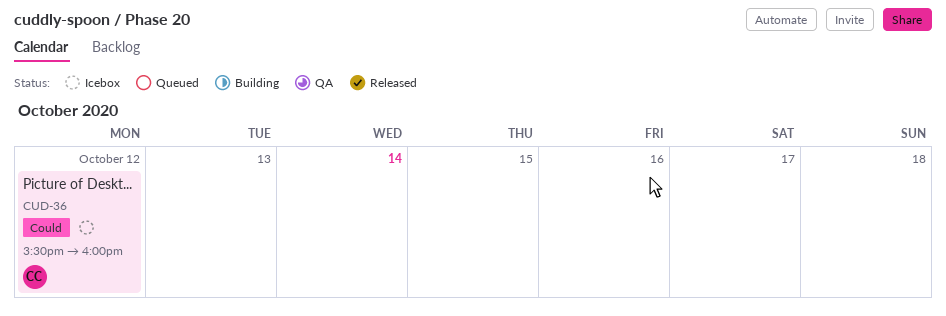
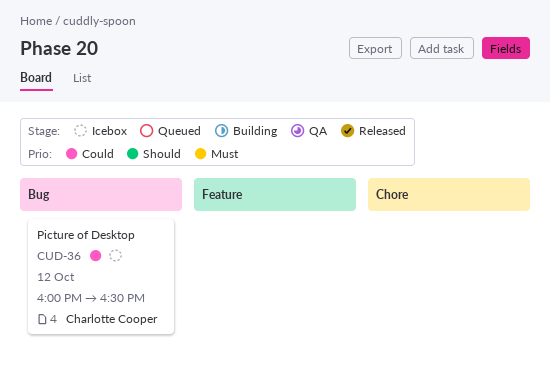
CUD-36, begins: 15:30 -> 16:00
CUD-36, ends: 16:00 -> 16:30

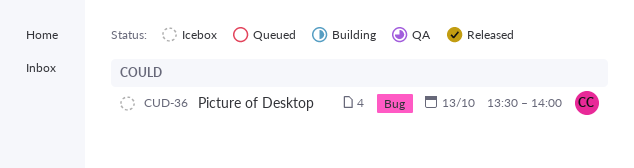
CUD-36, day: Oct 12 -> Oct 13
CUD-36, begins: 16:00 -> 13:30
CUD-36, ends: 16:30 -> 14:00

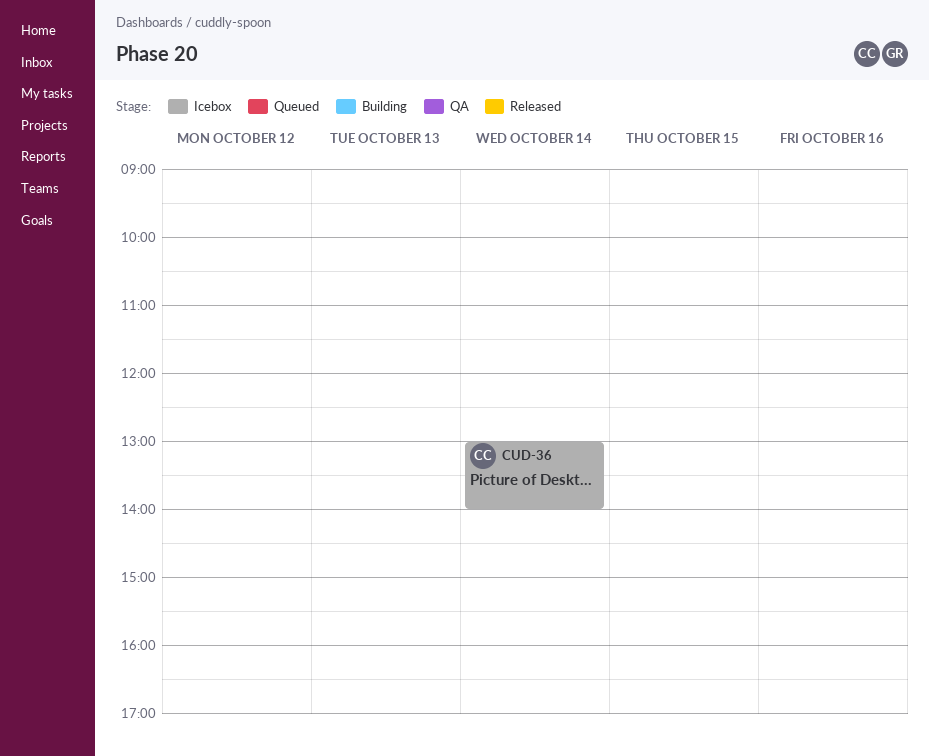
CUD-36, day: Oct 13 -> Oct 14
CUD-36, begins: 13:30 -> 13:00

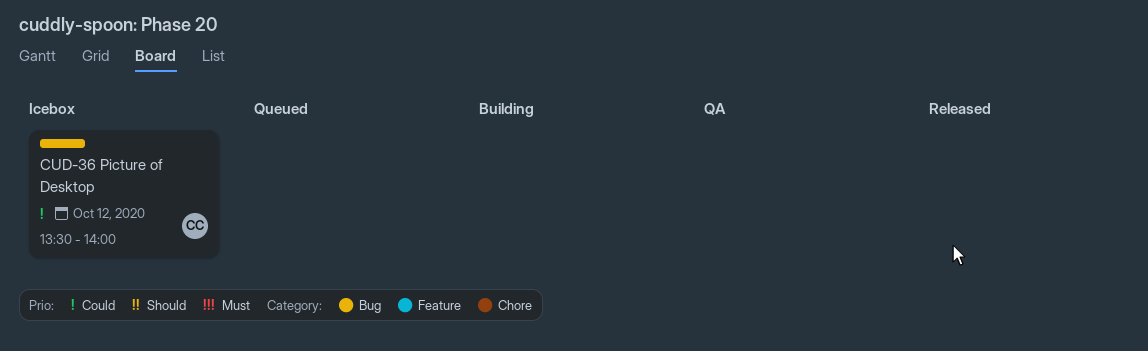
CUD-36, day: Oct 14 -> Oct 12
CUD-36, begins: 13:00 -> 13:30

